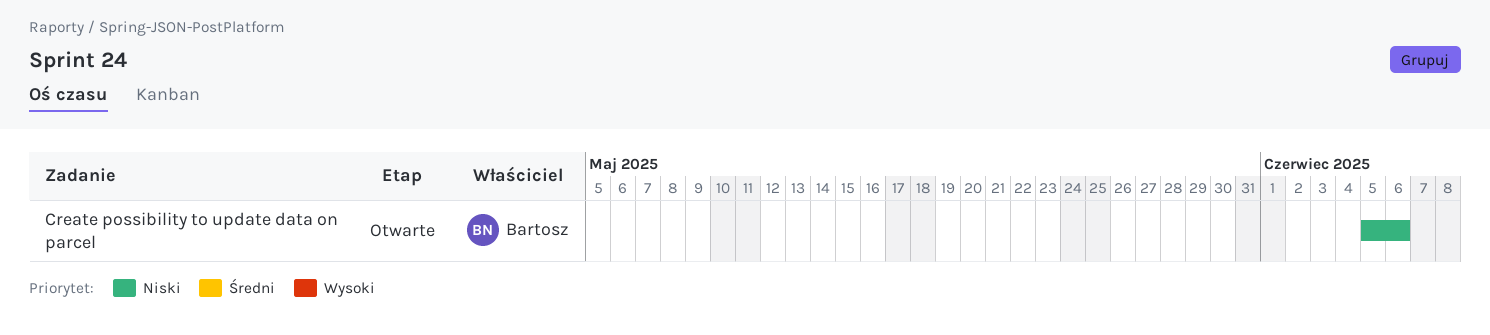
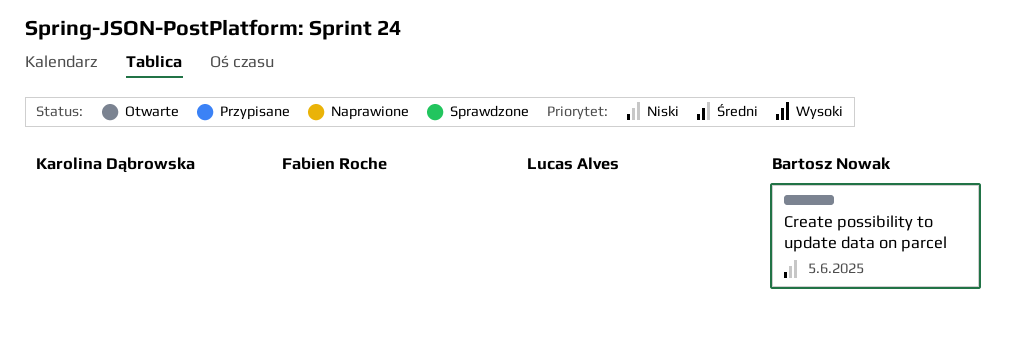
Create possibility to update data on parcel, due: Jun 6 -> Jun 5

